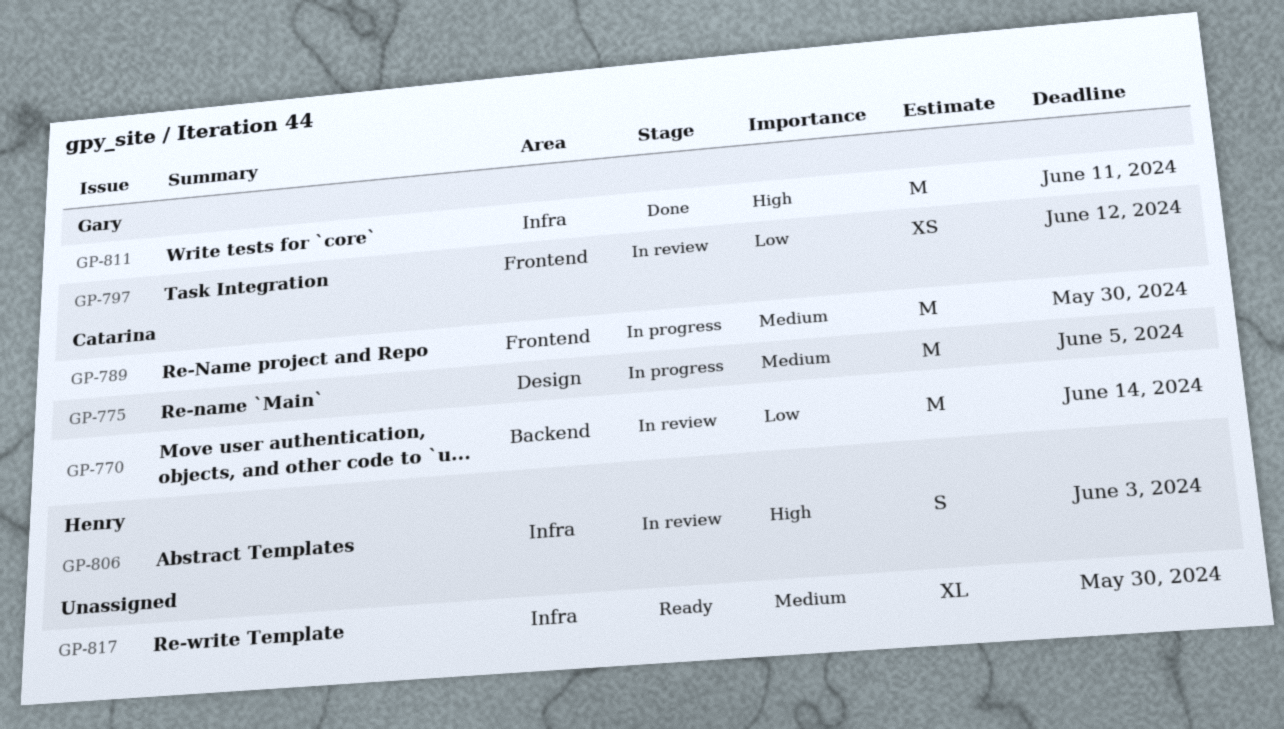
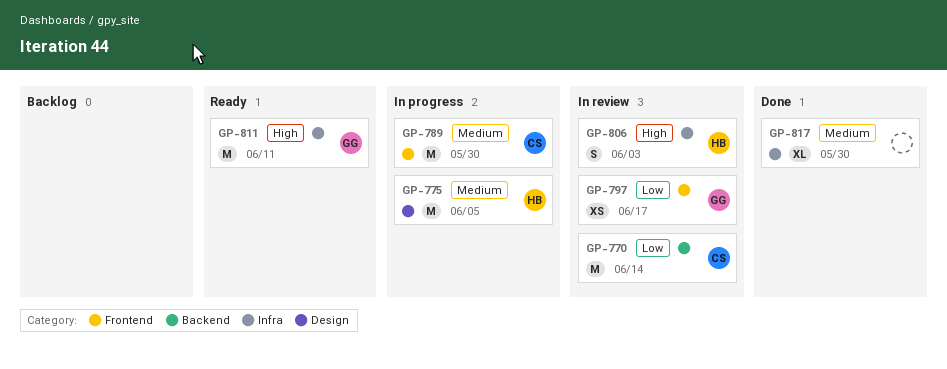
GP-775, owner: Catarina -> Henry
GP-797, due: Jun 12 -> Jun 17
GP-811, status: Done -> Ready
GP-817, status: Ready -> Done

